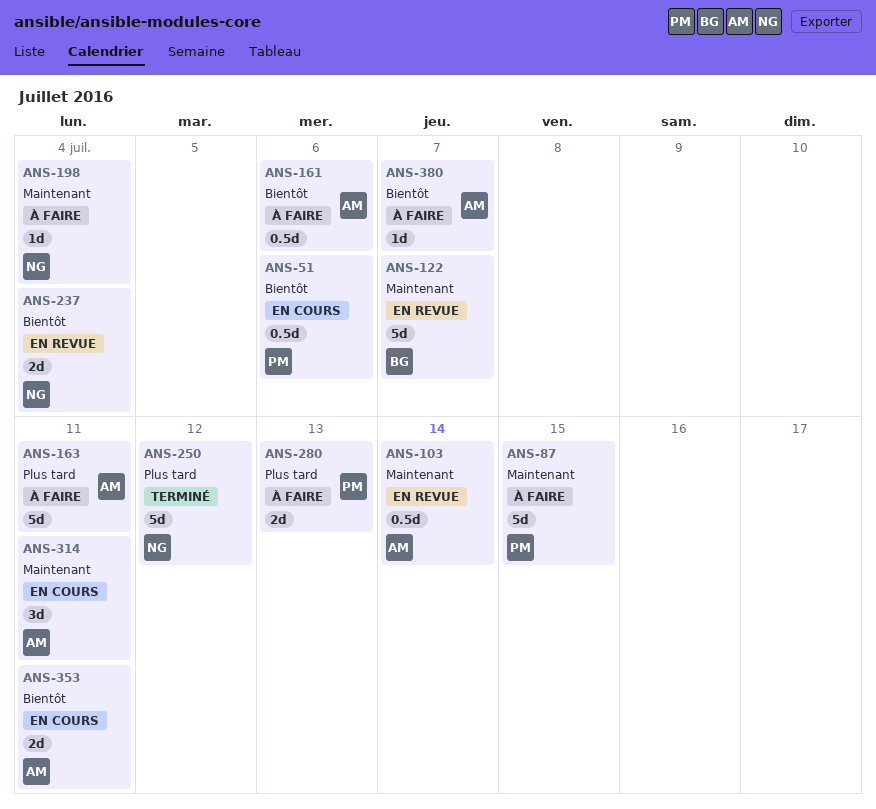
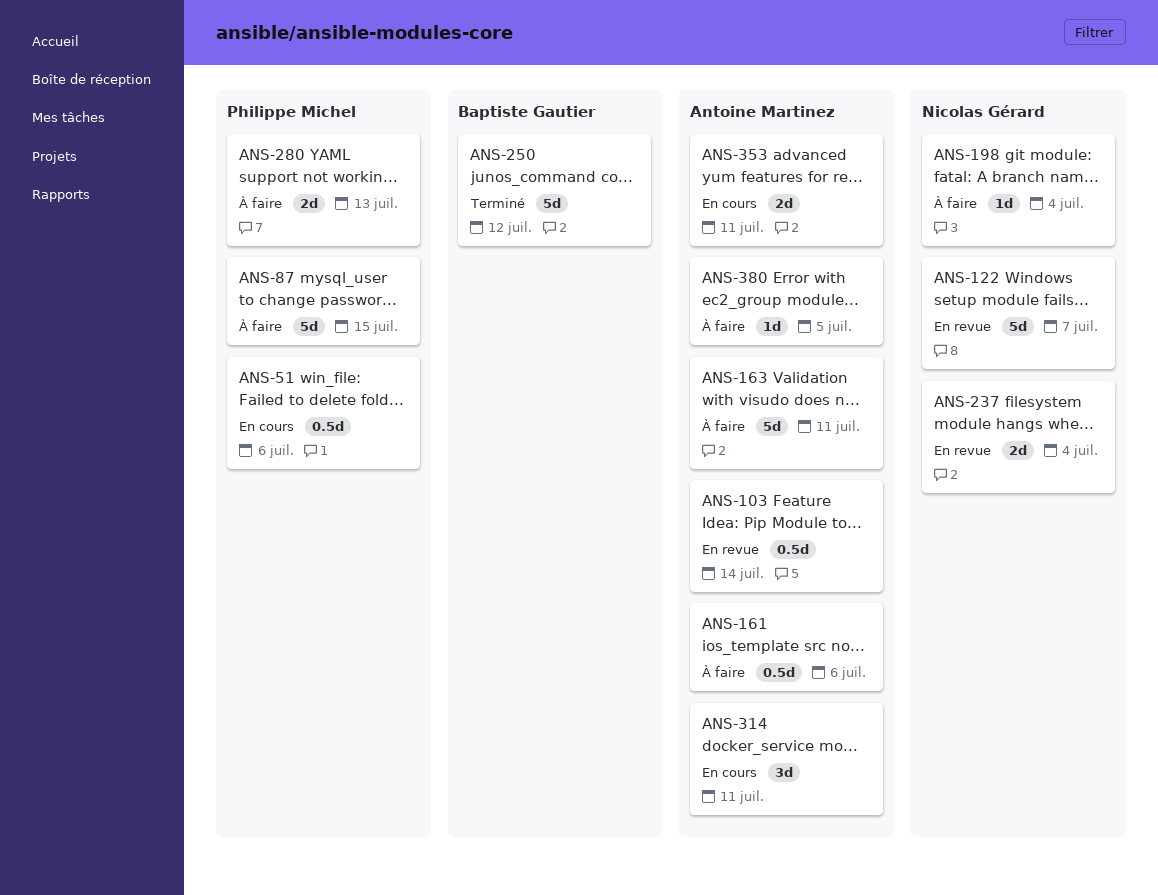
ANS-122, owner: Baptiste Gautier -> Nicolas Gérard
ANS-250, owner: Nicolas Gérard -> Baptiste Gautier
ANS-380, due: Jul 7 -> Jul 5

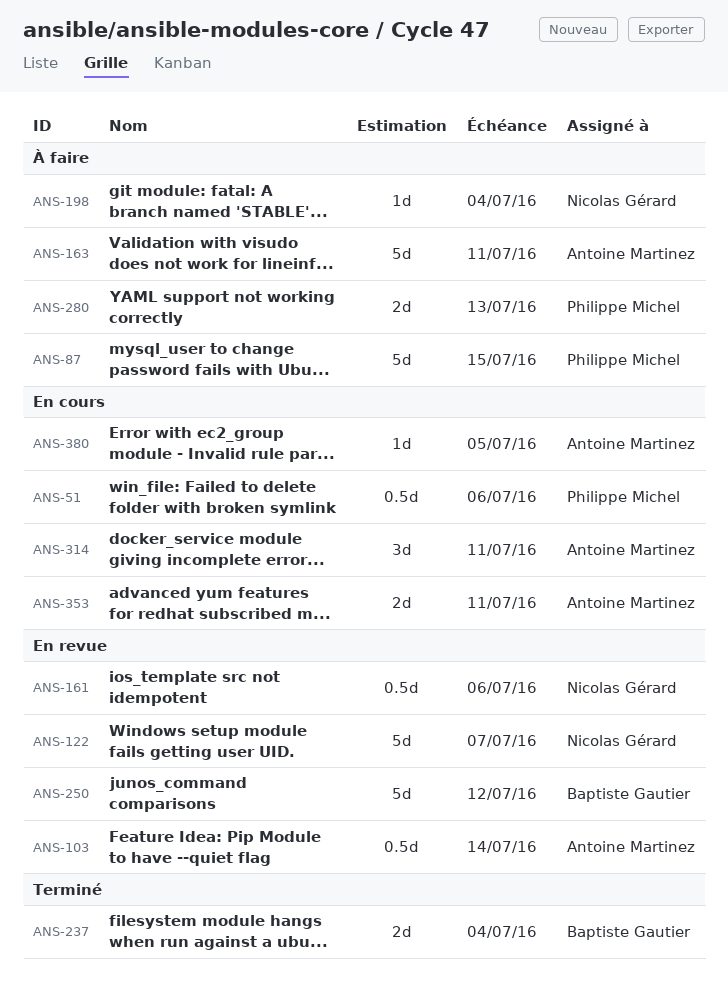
ANS-161, status: À faire -> En revue
ANS-161, owner: Antoine Martinez -> Nicolas Gérard
ANS-237, status: En revue -> Terminé
ANS-237, owner: Nicolas Gérard -> Baptiste Gautier
ANS-250, status: Terminé -> En revue
ANS-380, status: À faire -> En cours

